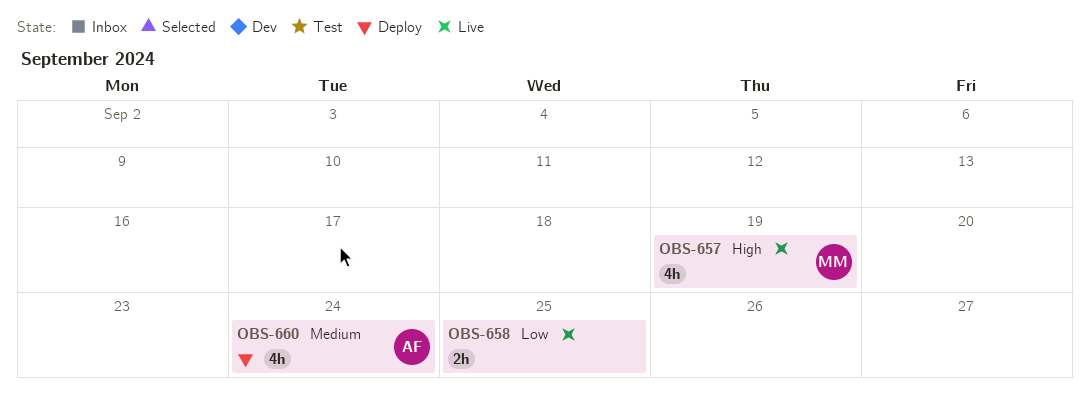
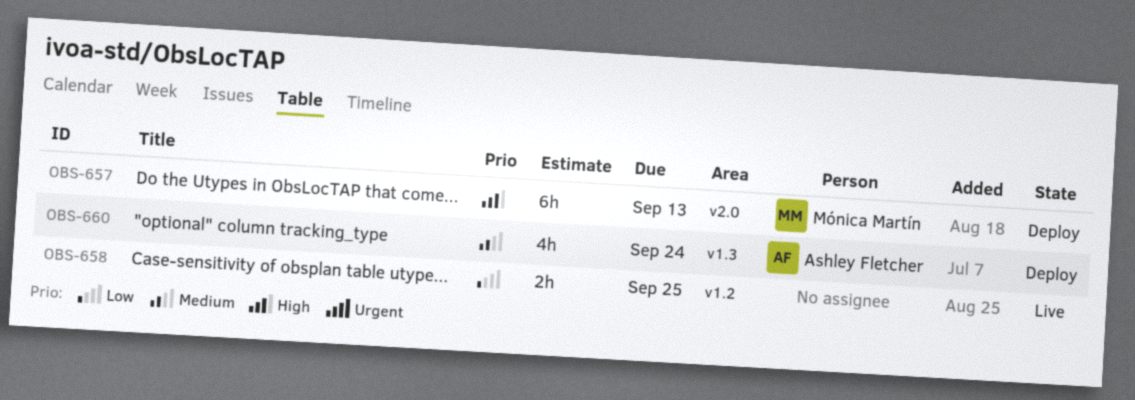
OBS-657, status: Live -> Deploy
OBS-657, estimate: 4h -> 6h
OBS-657, due: Sep 19 -> Sep 13

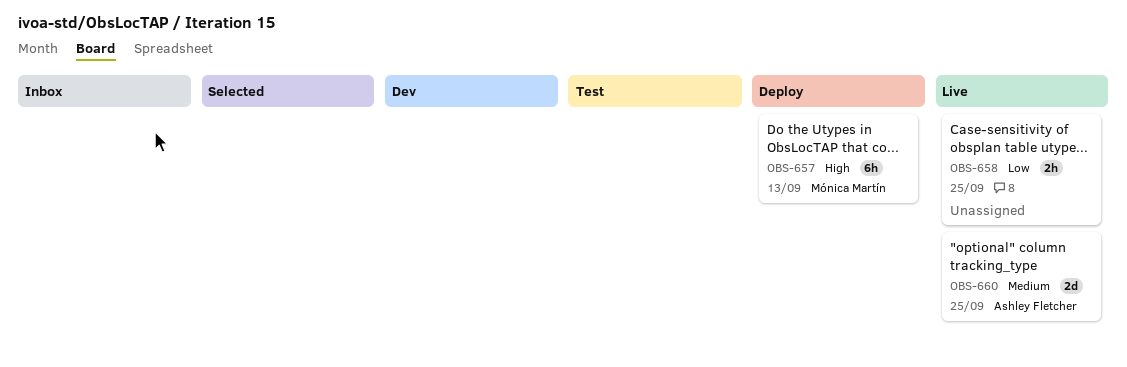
OBS-660, status: Deploy -> Live
OBS-660, estimate: 4h -> 2d
OBS-660, due: Sep 24 -> Sep 25

